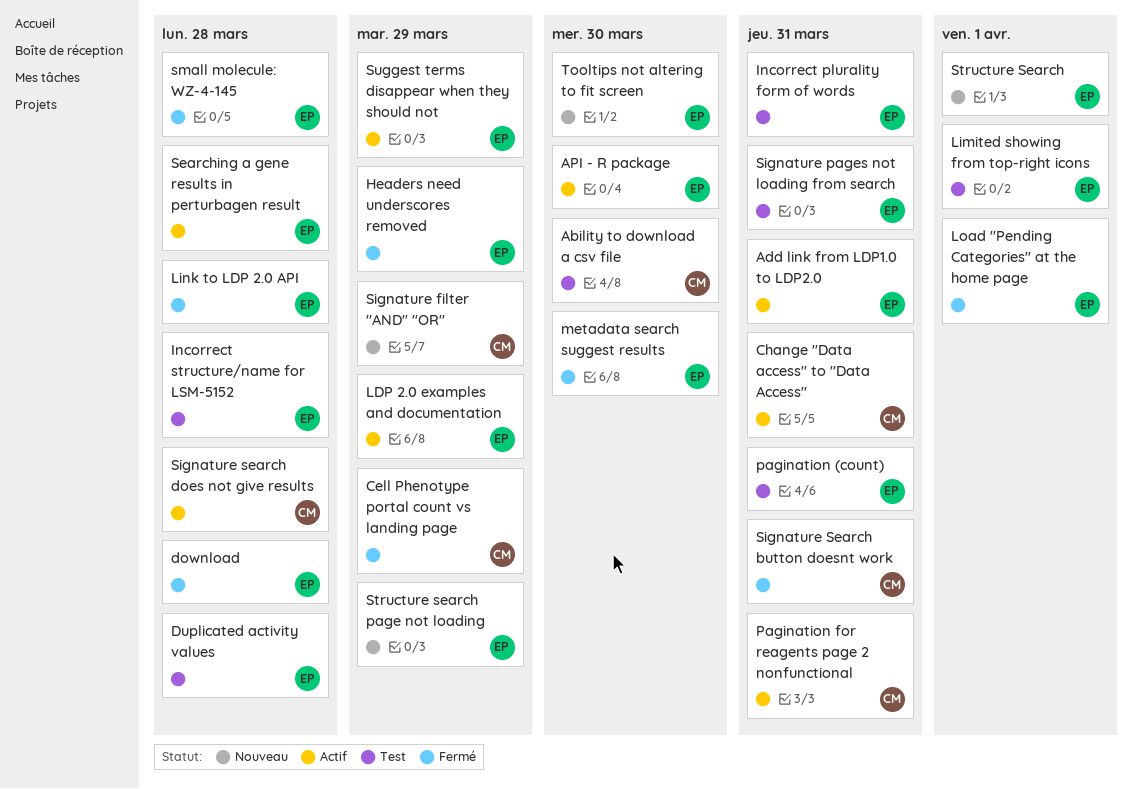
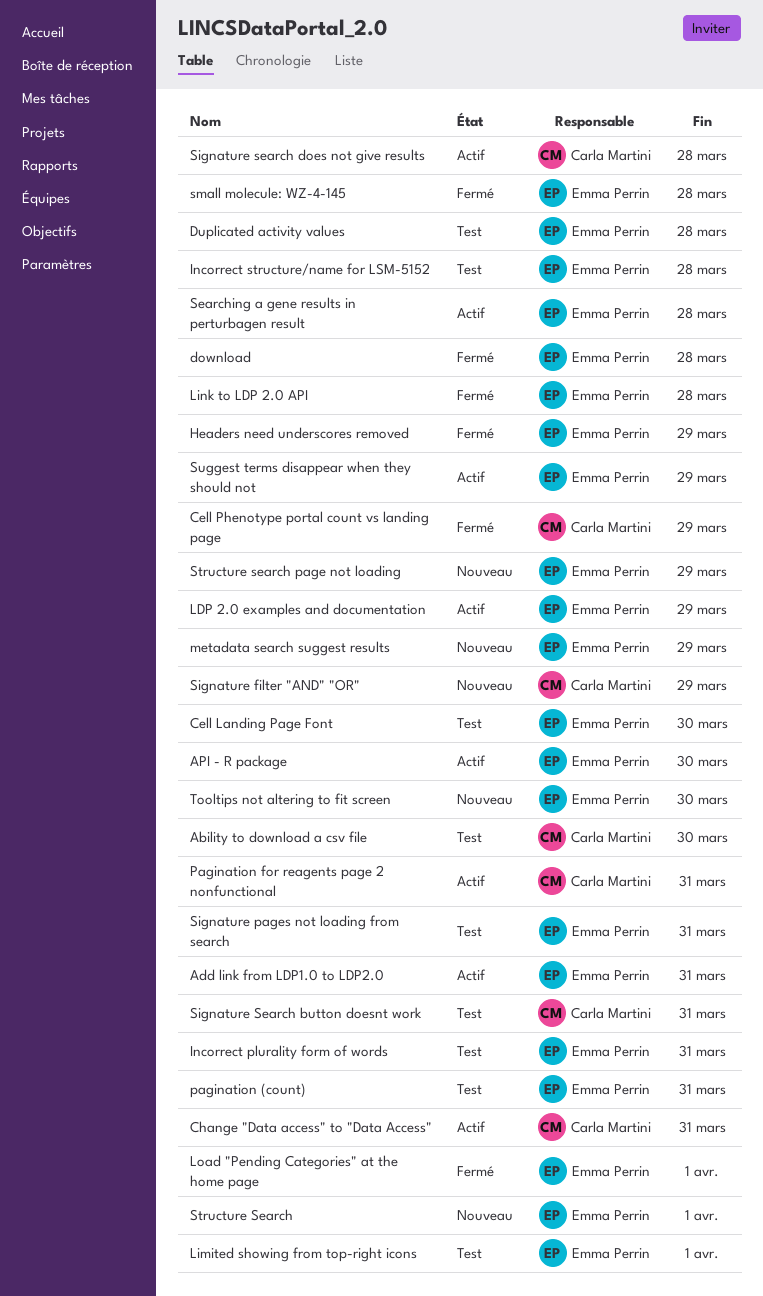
Cell Landing Page Font: none -> present
metadata search suggest results, status: Fermé -> Nouveau
metadata search suggest results, due: Mar 30 -> Mar 29
Signature Search button doesnt work, status: Fermé -> Test

